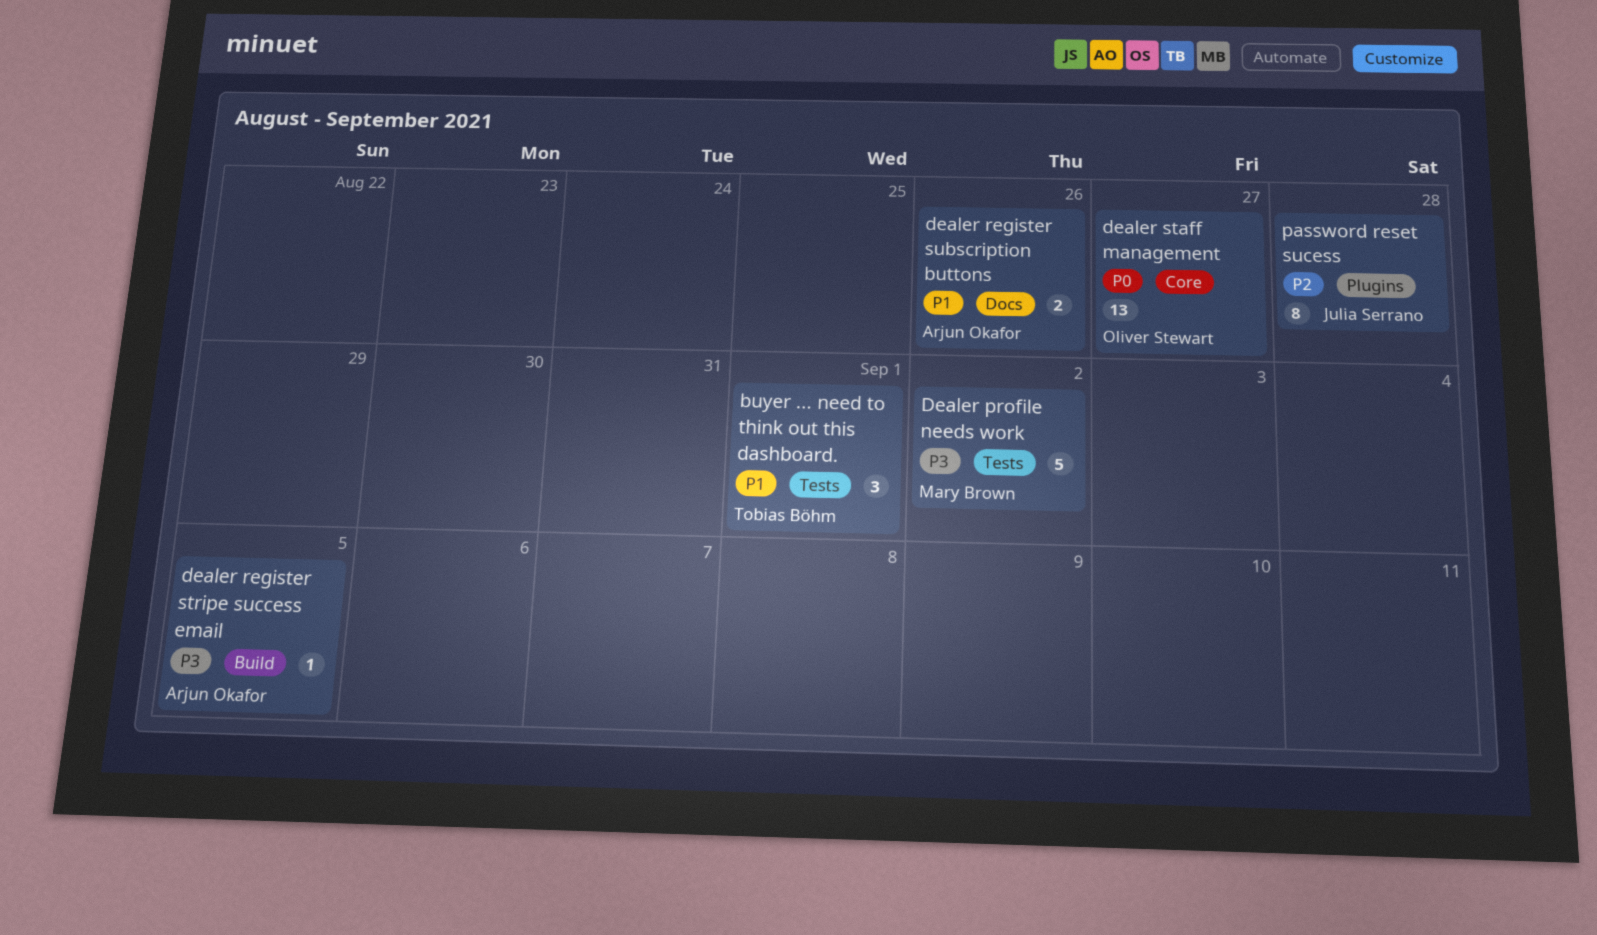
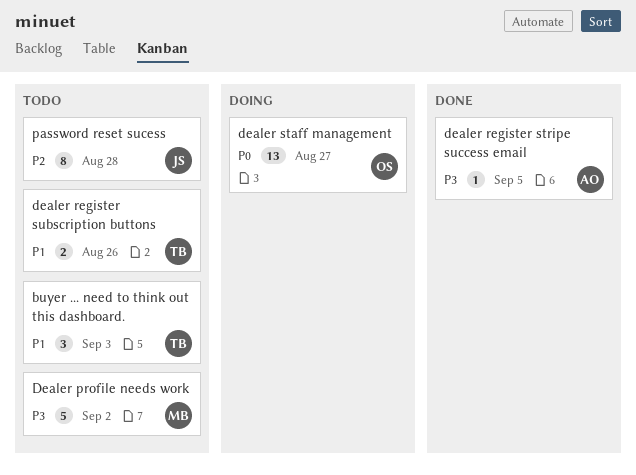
buyer ... need to think out this dashboard., due: Sep 1 -> Sep 3
dealer register subscription buttons, owner: Arjun Okafor -> Tobias Böhm

